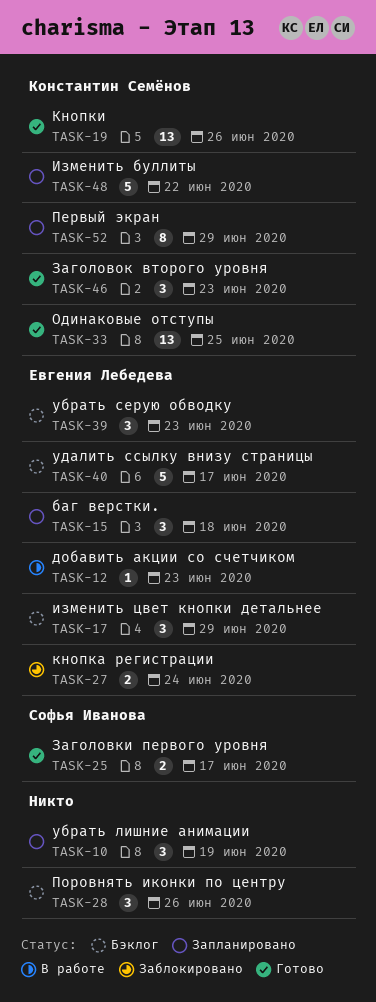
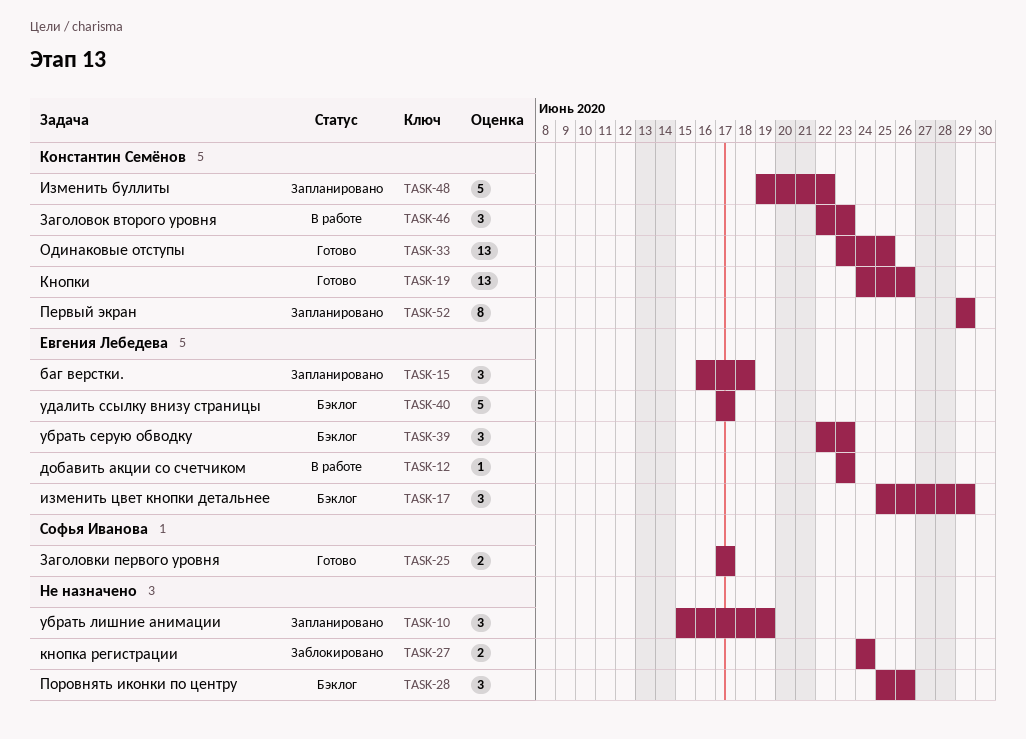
TASK-27, owner: Евгения Лебедева -> none
TASK-46, status: Готово -> В работе

